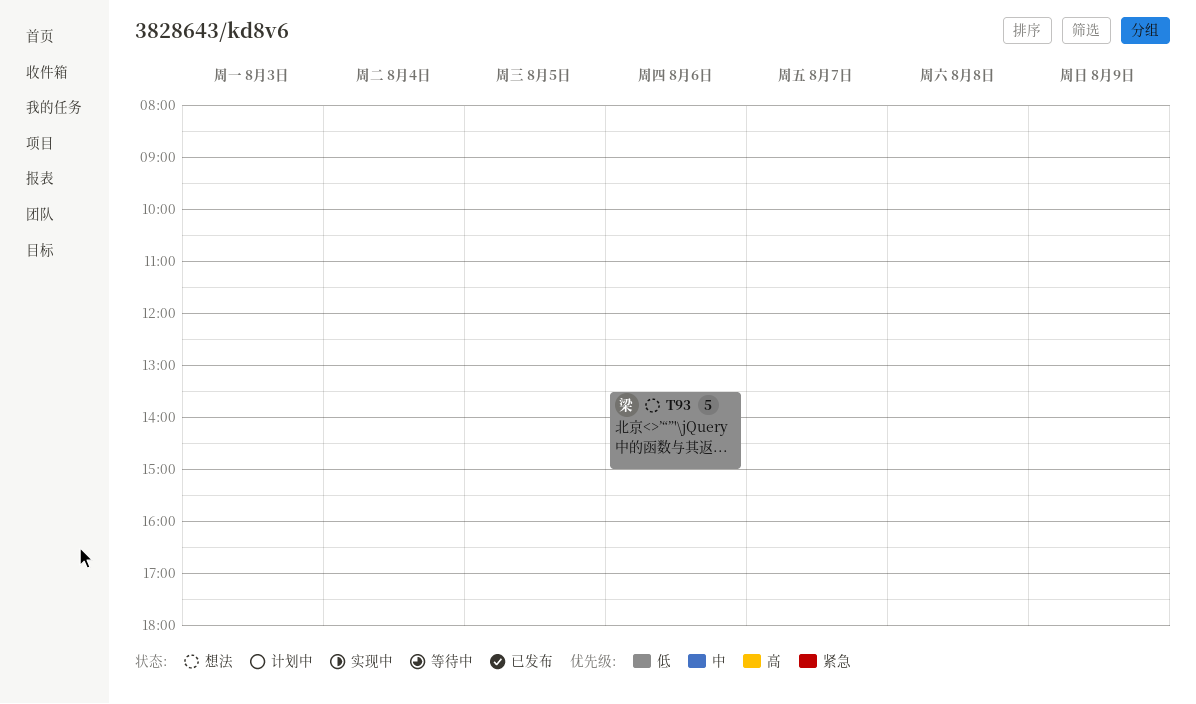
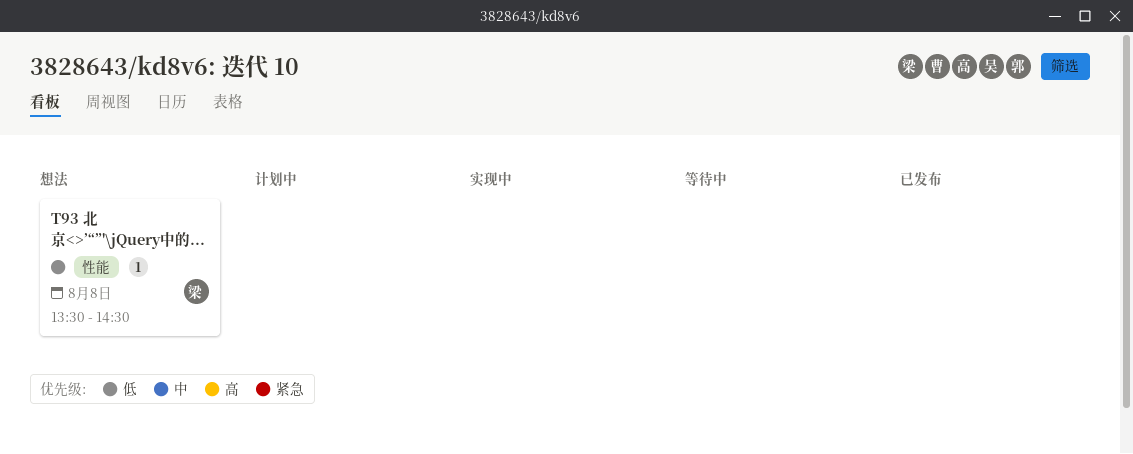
T93, estimate: 5 -> 1
T93, day: Aug 6 -> Aug 8
T93, ends: 15:00 -> 14:30

